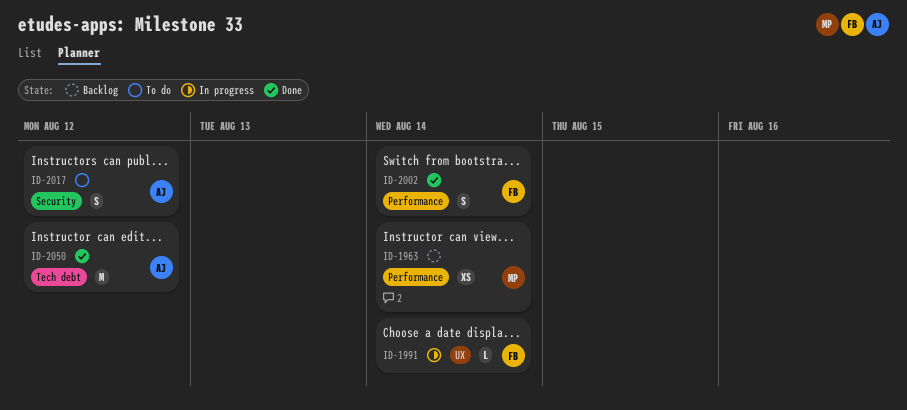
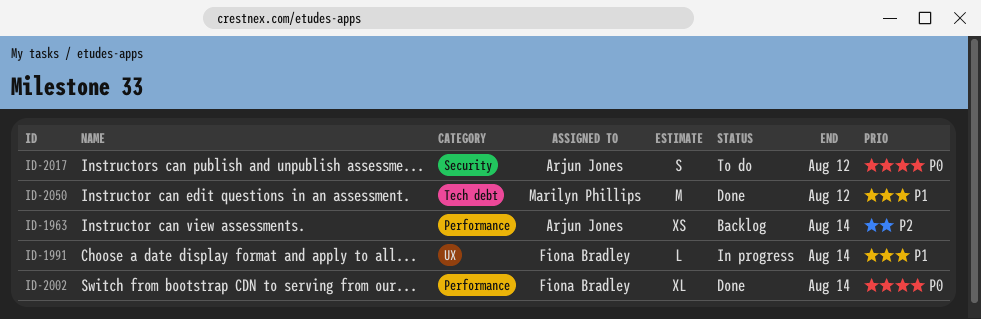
ID-1963, owner: Marilyn Phillips -> Arjun Jones
ID-2002, estimate: S -> XL
ID-2050, owner: Arjun Jones -> Marilyn Phillips

